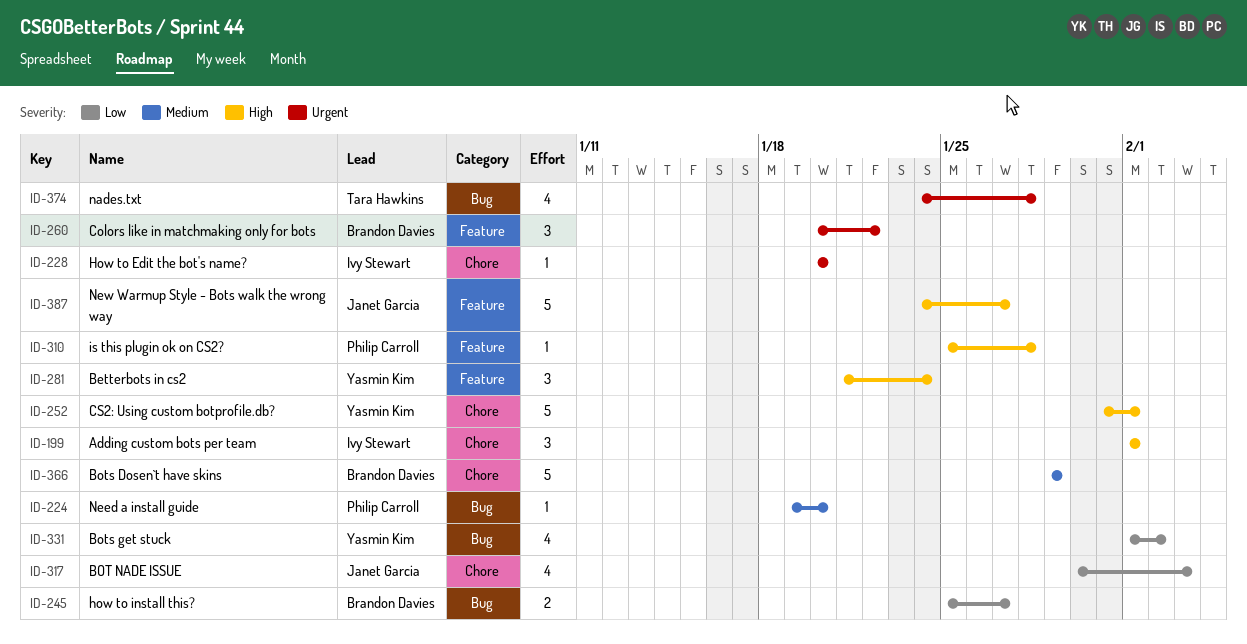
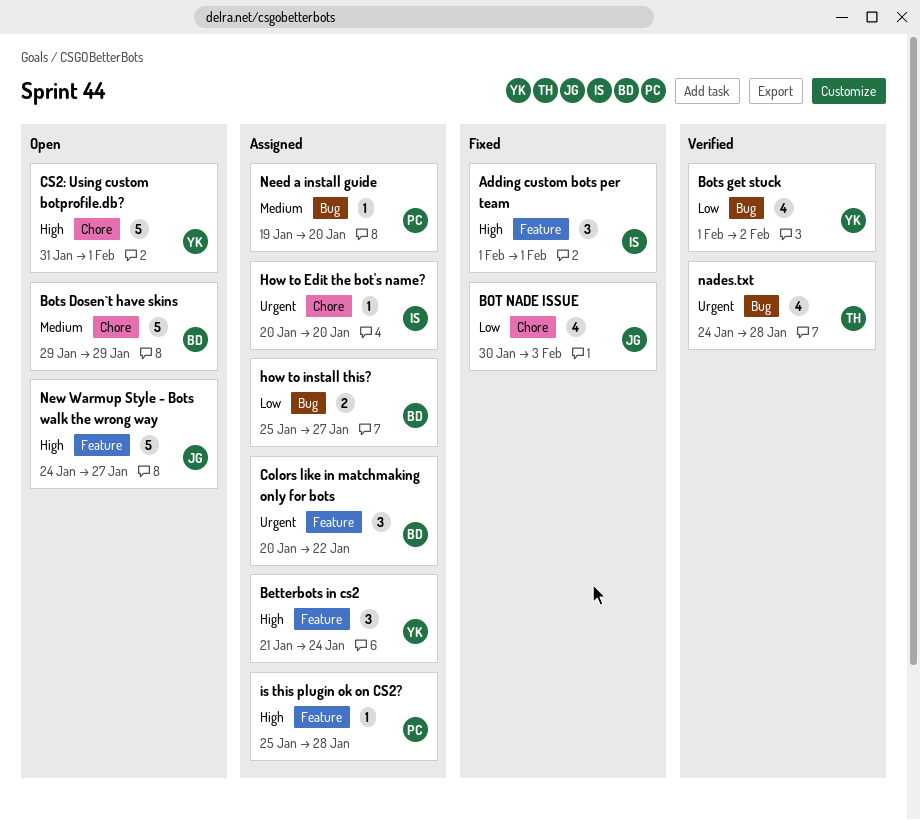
Adding custom bots per team, label: Chore -> Feature

